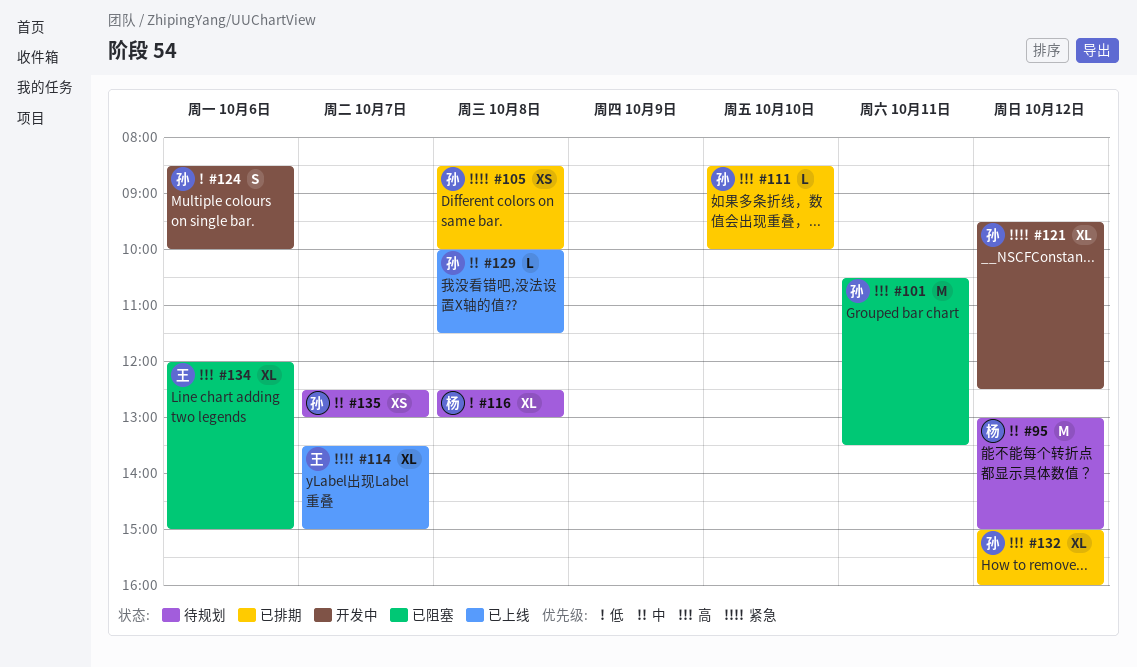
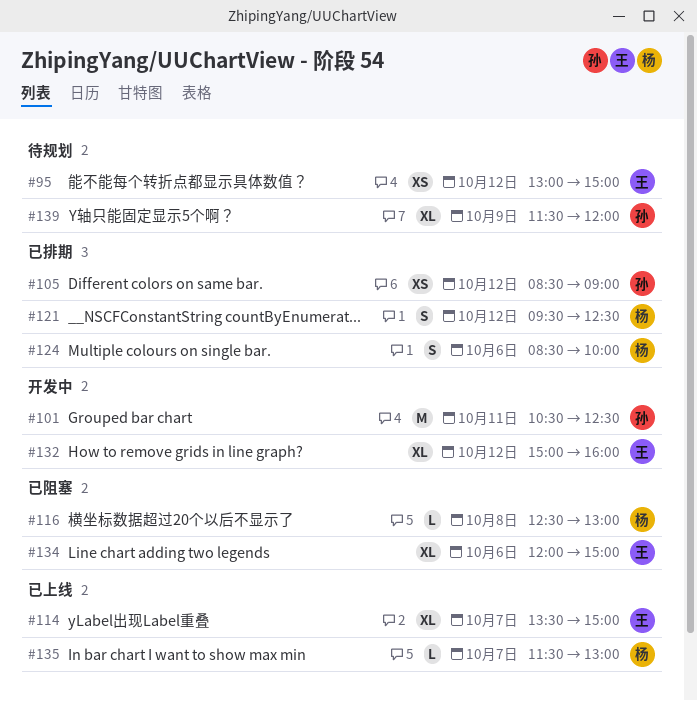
#95, owner: 杨 -> 王
#95, estimate: M -> XS
#101, status: 已阻塞 -> 开发中
#101, ends: 13:30 -> 12:30
#105, day: Oct 8 -> Oct 12
#105, ends: 10:00 -> 09:00
#111: present -> none
#116, status: 待规划 -> 已阻塞
#116, estimate: XL -> L
#121, status: 开发中 -> 已排期
#121, owner: 孙 -> 杨
#121, estimate: XL -> S
#124, status: 开发中 -> 已排期
#124, owner: 孙 -> 杨
#129: present -> none
#132, status: 已排期 -> 开发中
#132, owner: 孙 -> 王
#135, status: 待规划 -> 已上线
#135, owner: 孙 -> 杨
#135, estimate: XS -> L
#135, begins: 12:30 -> 11:30
#139: none -> present

